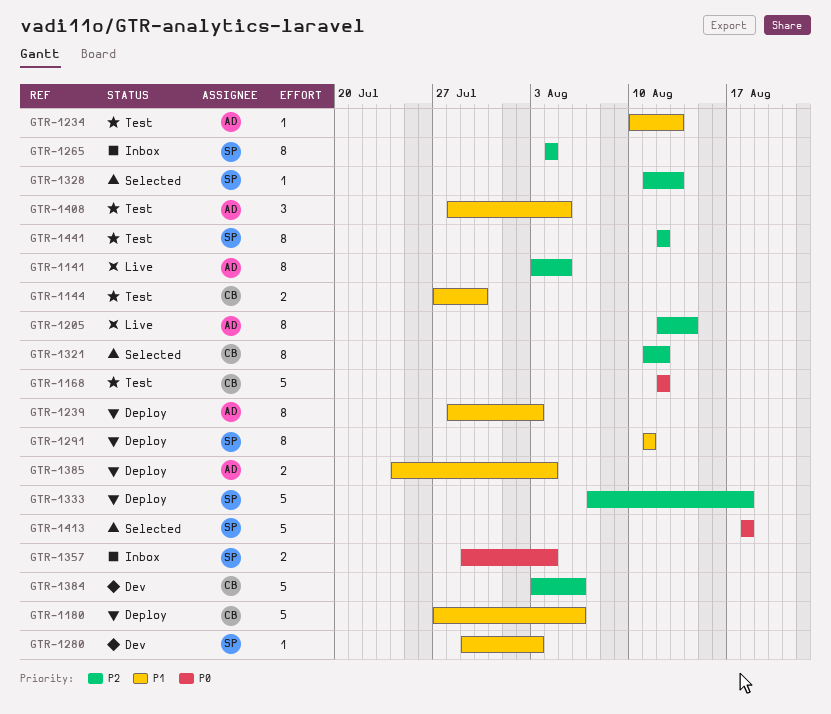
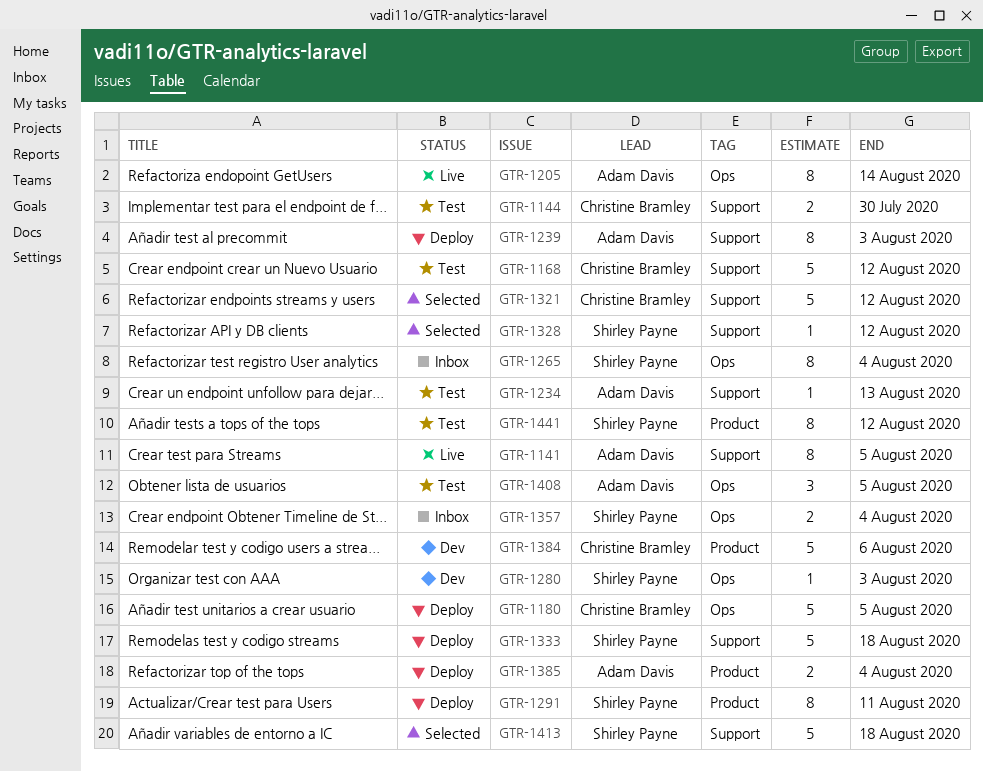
GTR-1180, due: Aug 6 -> Aug 5
GTR-1321, estimate: 8 -> 5
GTR-1328, due: Aug 13 -> Aug 12

